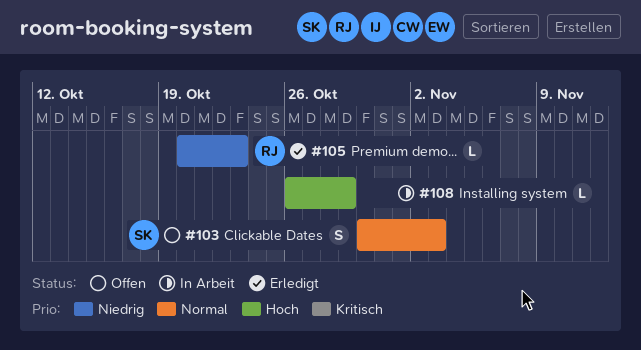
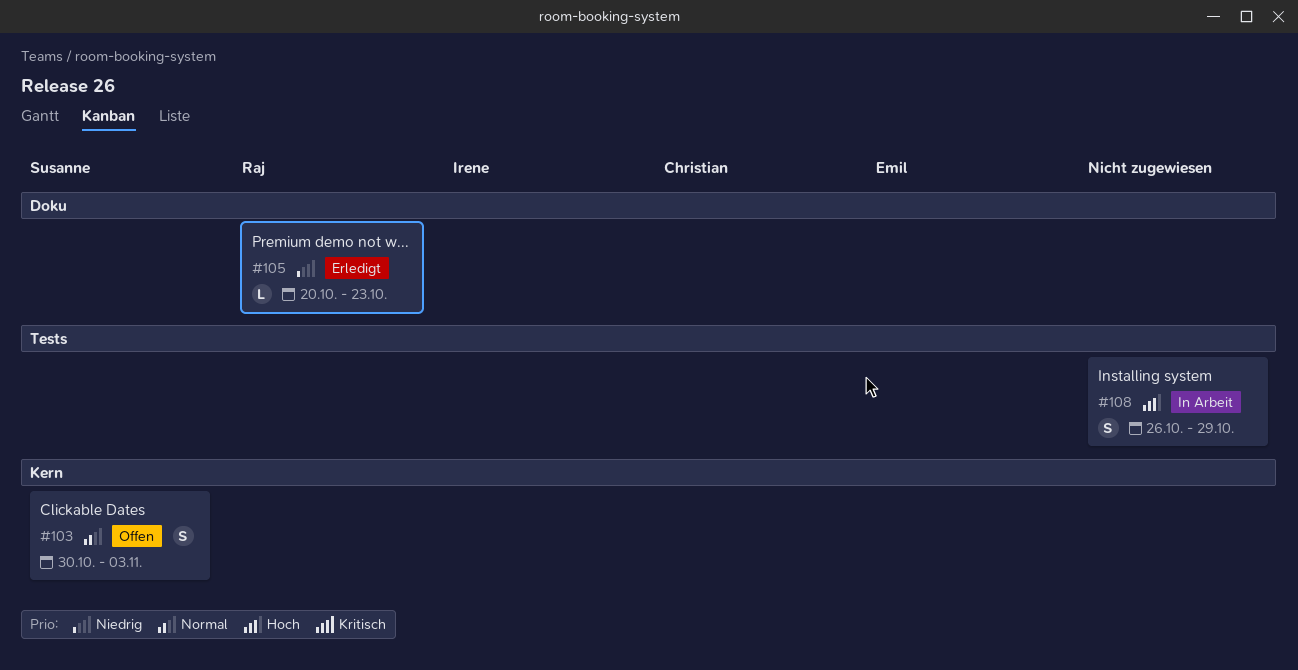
#108, estimate: L -> S

